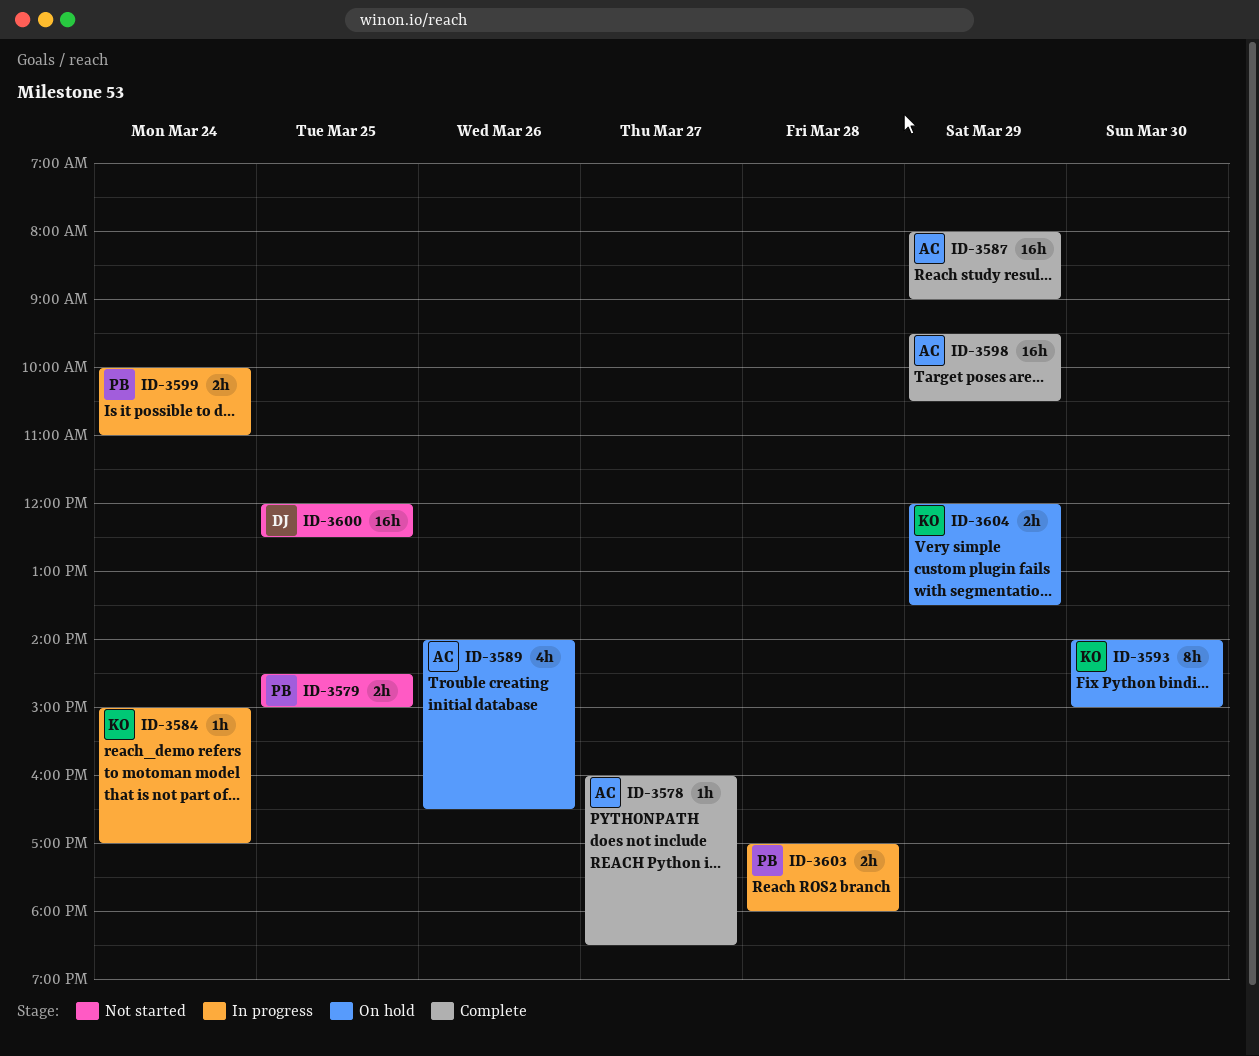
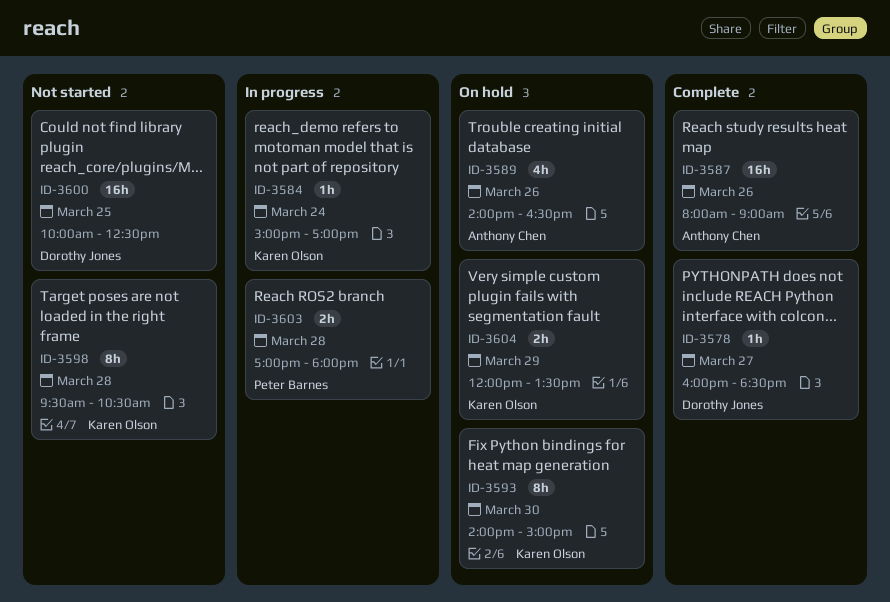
ID-3578, owner: Anthony Chen -> Dorothy Jones
ID-3579: present -> none
ID-3587, day: Mar 29 -> Mar 26
ID-3598, status: Complete -> Not started
ID-3598, owner: Anthony Chen -> Karen Olson
ID-3598, estimate: 16h -> 8h
ID-3598, day: Mar 29 -> Mar 28
ID-3599: present -> none
ID-3600, begins: 12:00 -> 10:00

